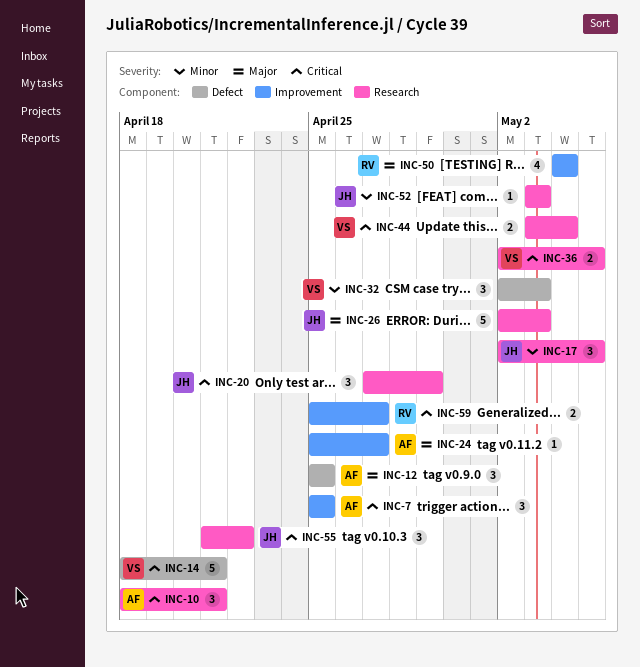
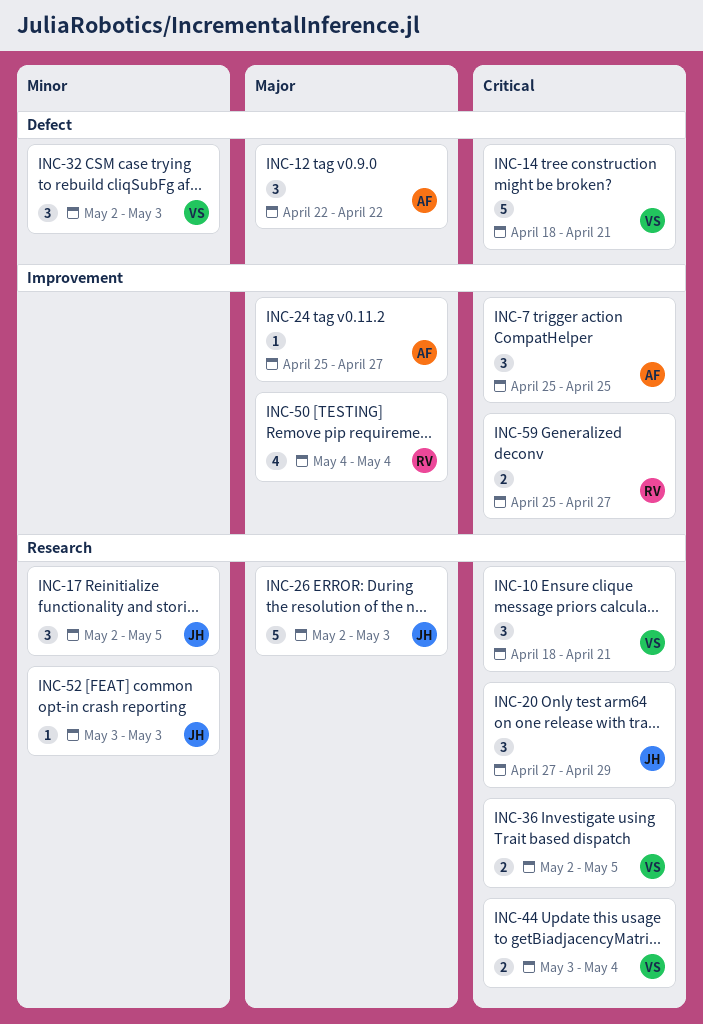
INC-10, owner: AF -> VS
INC-12, start: Apr 25 -> Apr 22
INC-12, due: Apr 25 -> Apr 22
INC-55: present -> none

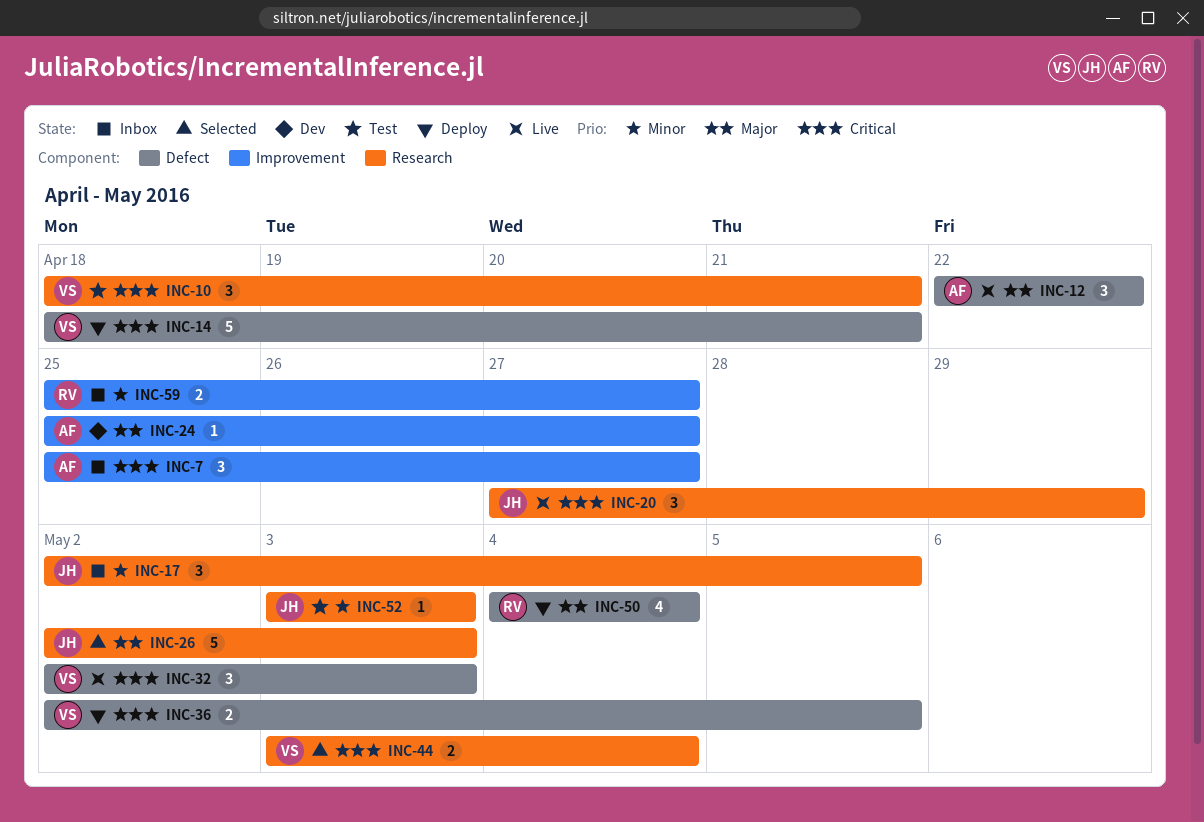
INC-7, due: Apr 25 -> Apr 27
INC-32, priority: Minor -> Critical
INC-36, label: Research -> Defect
INC-50, label: Improvement -> Defect
INC-59, priority: Critical -> Minor

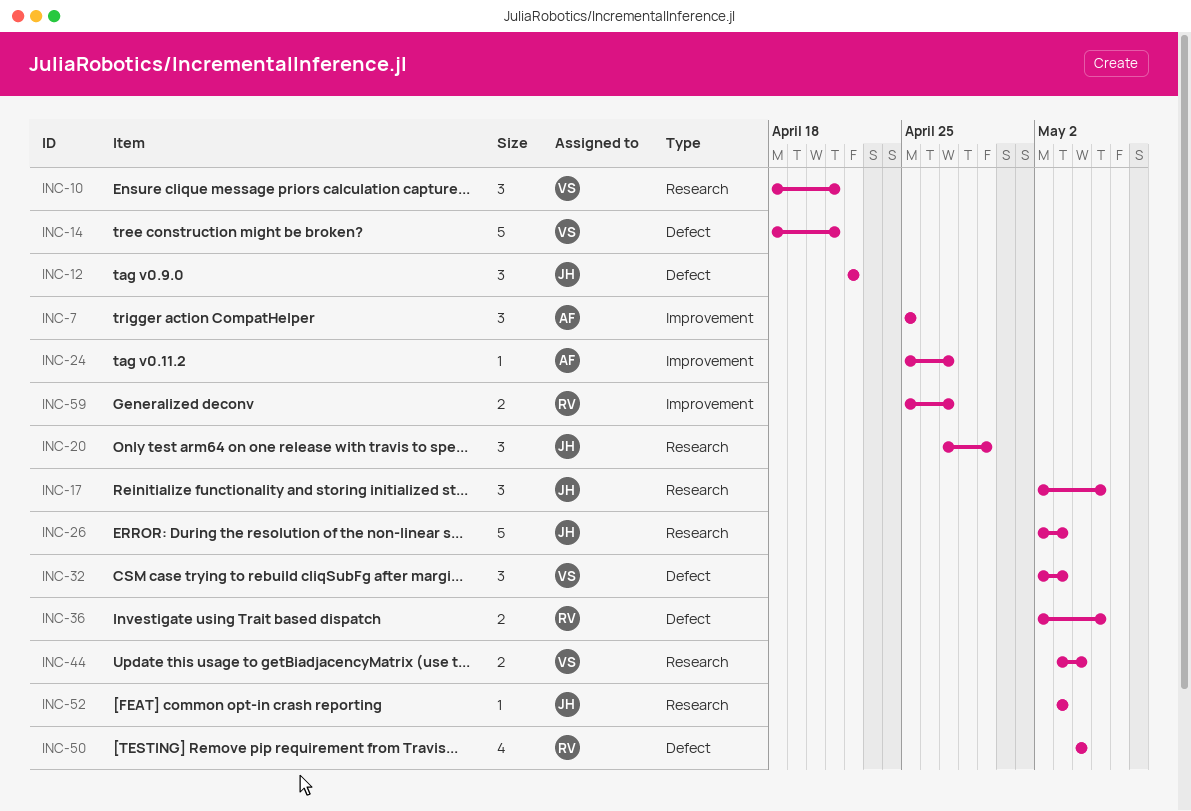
INC-7, due: Apr 27 -> Apr 25
INC-12, owner: AF -> JH
INC-36, owner: VS -> RV

